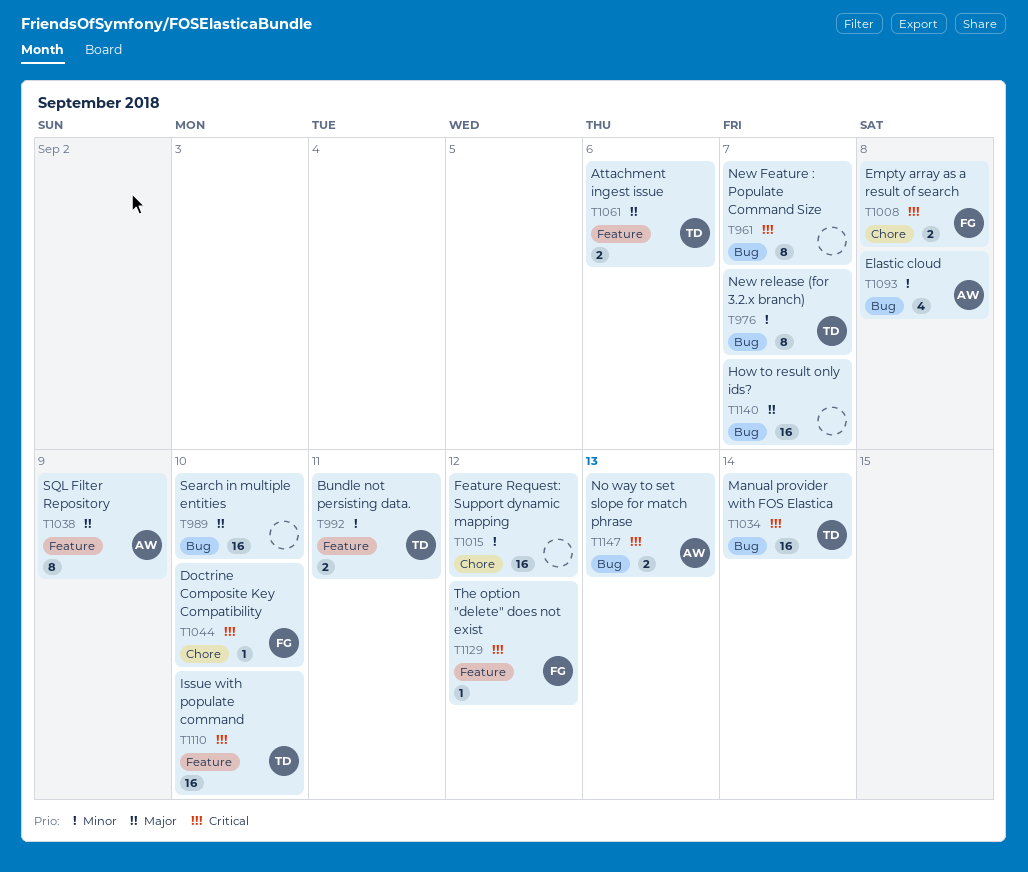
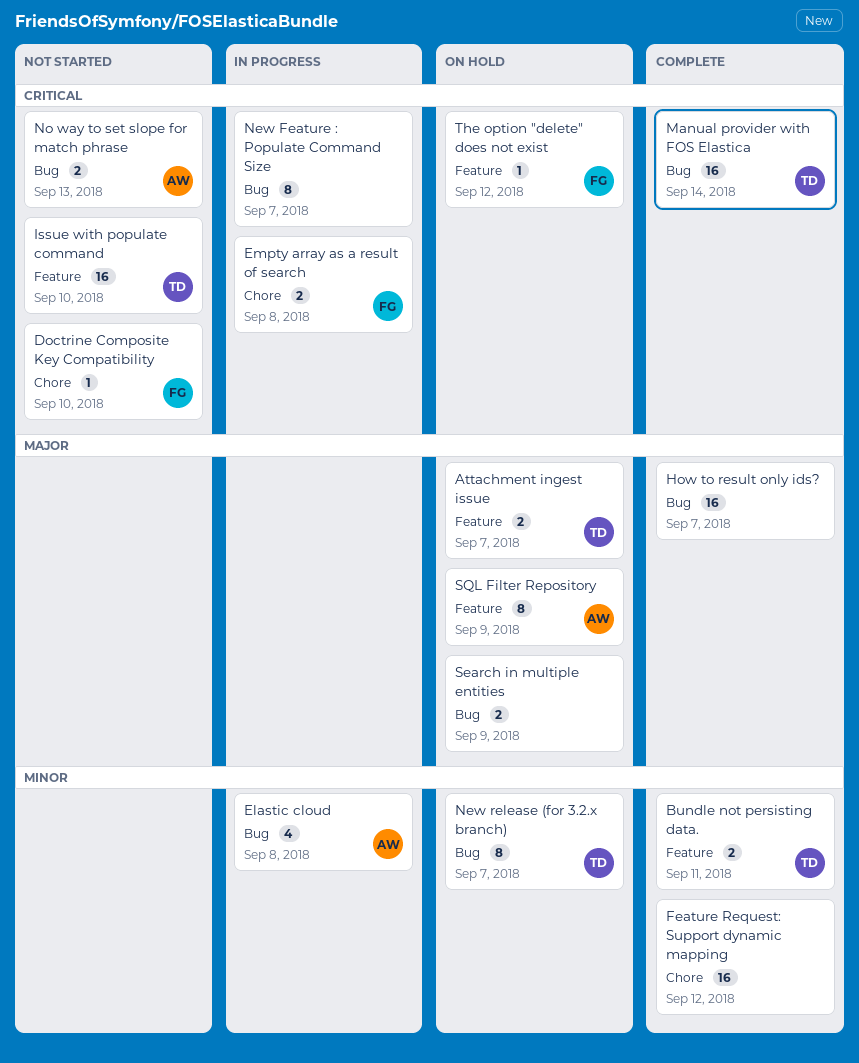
Attachment ingest issue, due: Sep 6 -> Sep 7
Search in multiple entities, estimate: 16 -> 2
Search in multiple entities, due: Sep 10 -> Sep 9

